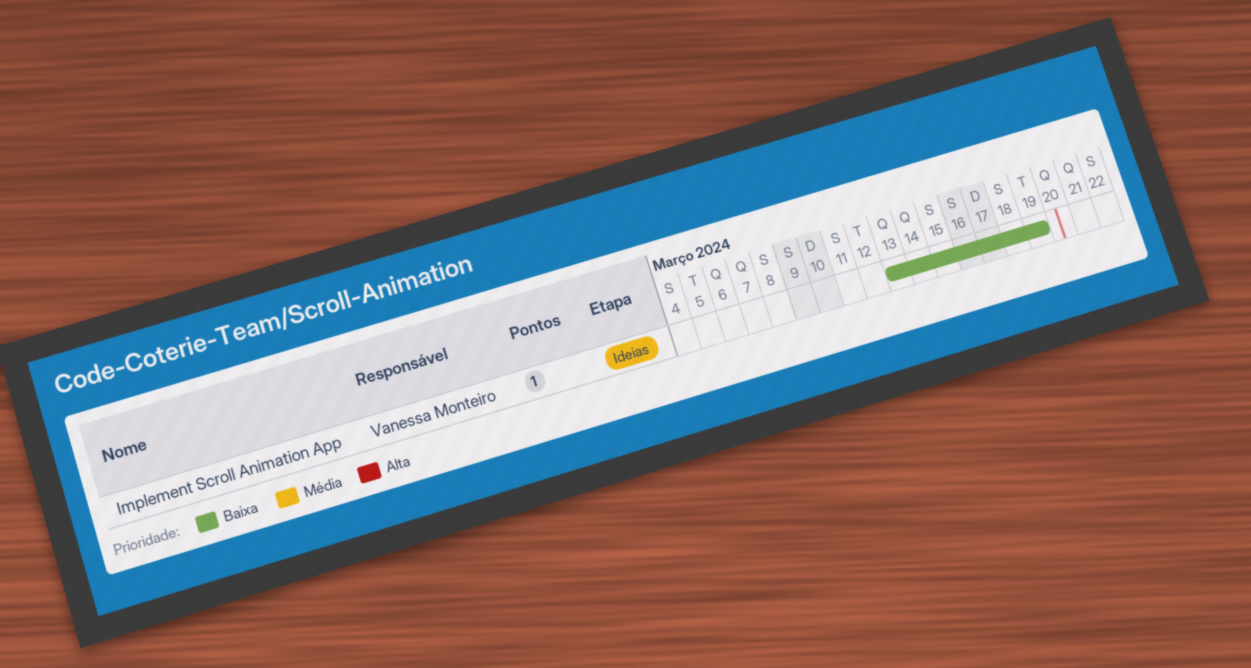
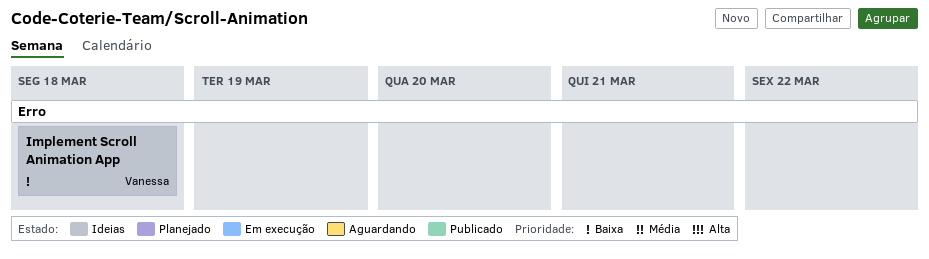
Implement Scroll Animation App, due: Mar 19 -> Mar 18

